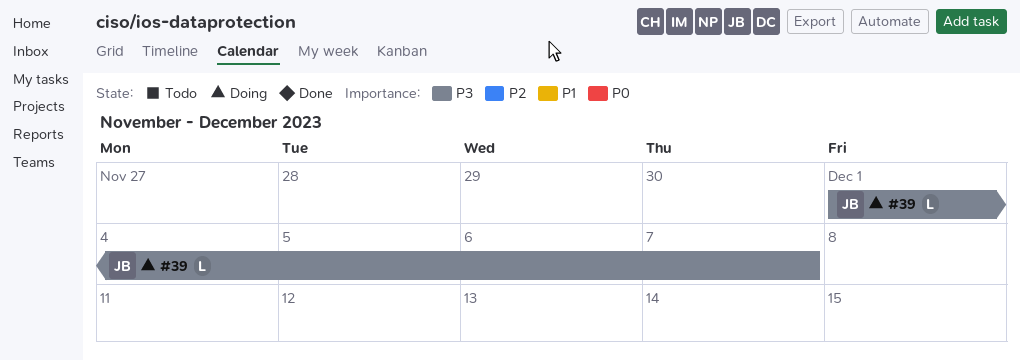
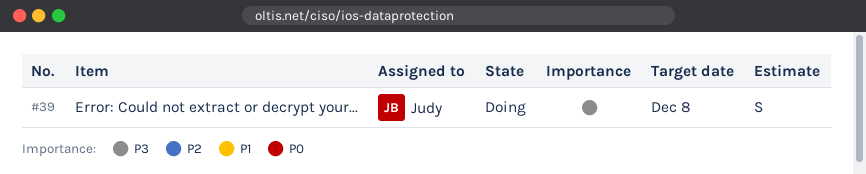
#39, estimate: L -> S
#39, due: Dec 7 -> Dec 8

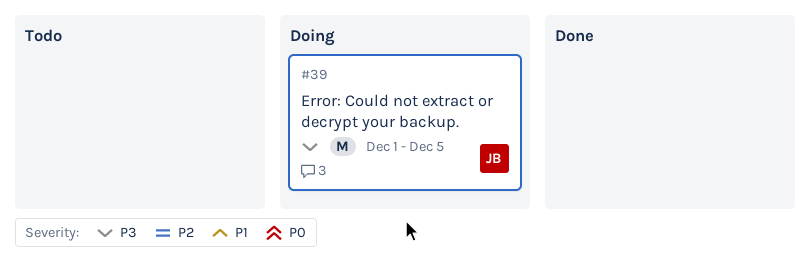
#39, estimate: S -> M
#39, due: Dec 8 -> Dec 5

